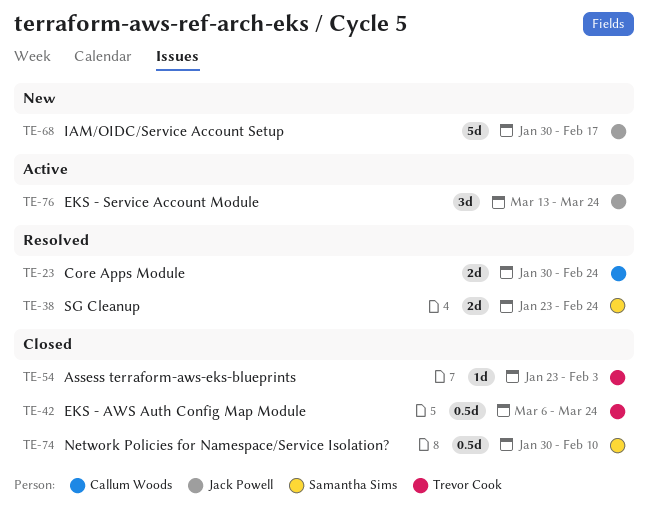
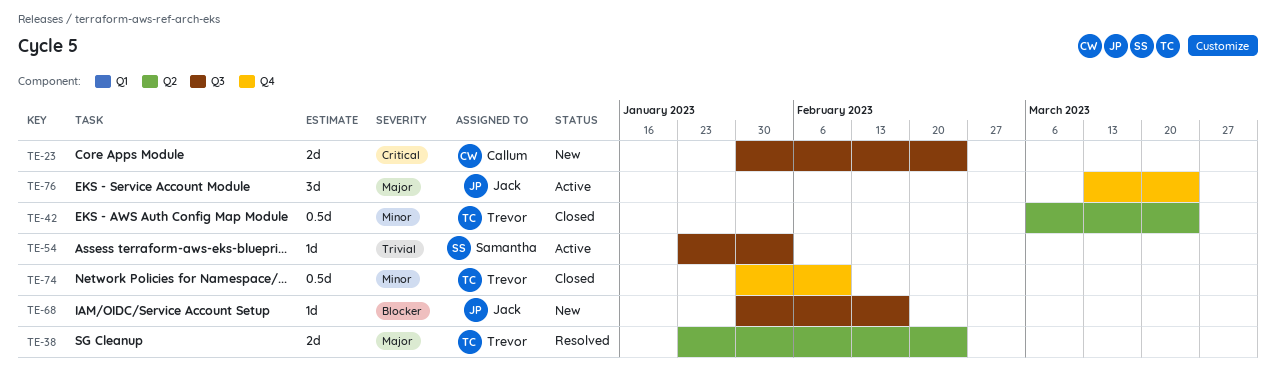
TE-23, status: Resolved -> New
TE-38, owner: Samantha Sims -> Trevor Cook
TE-54, status: Closed -> Active
TE-54, owner: Trevor Cook -> Samantha Sims
TE-68, estimate: 5d -> 1d
TE-74, owner: Samantha Sims -> Trevor Cook

